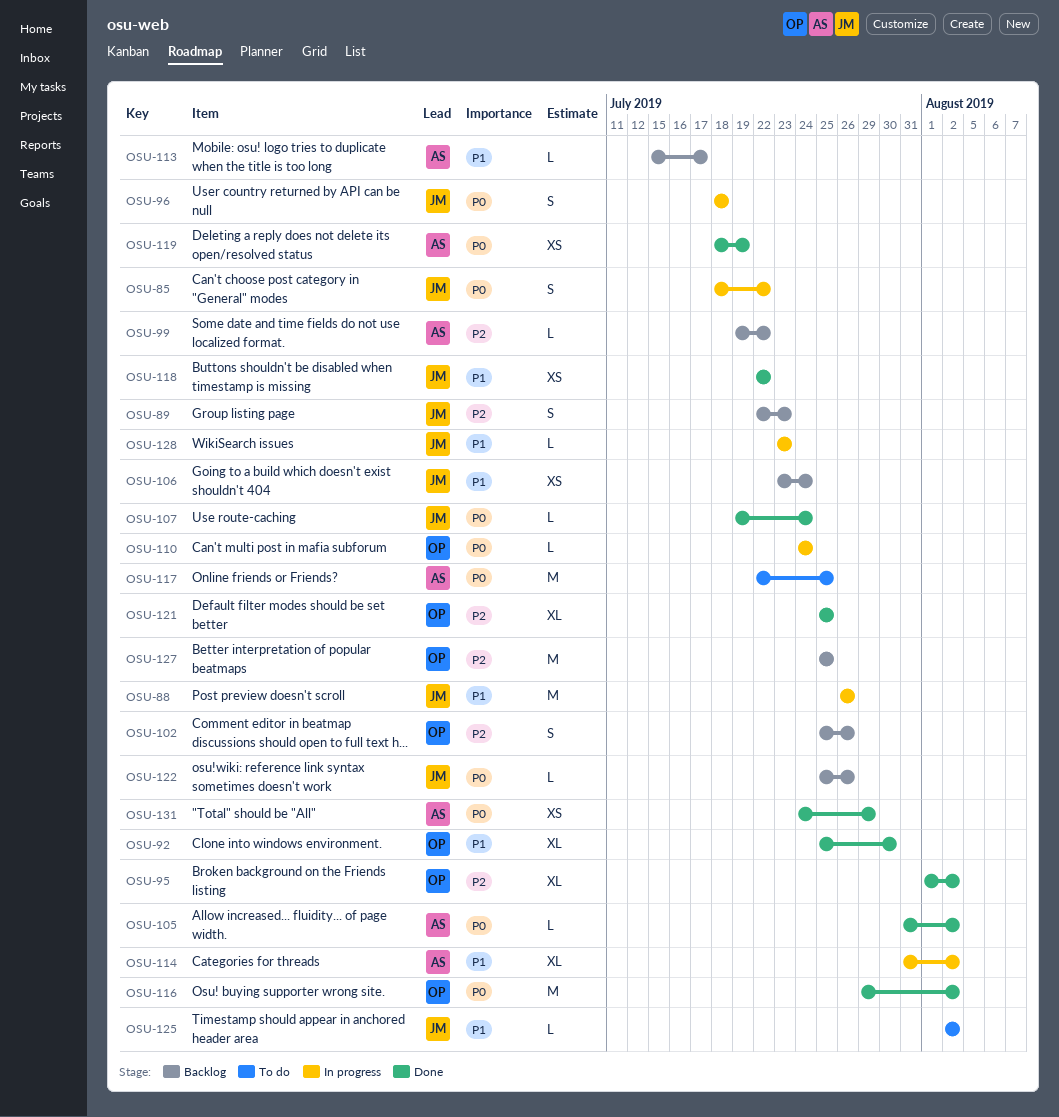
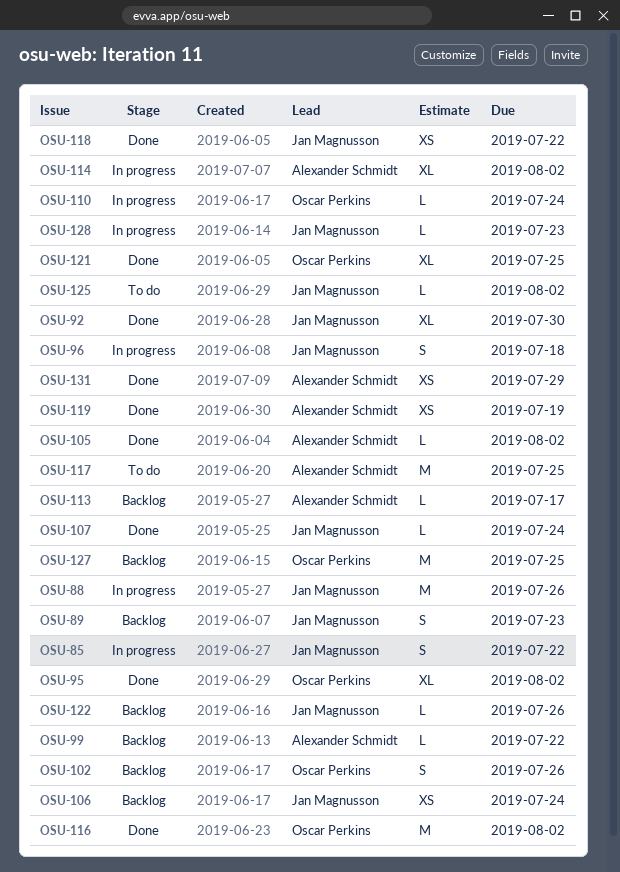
OSU-92, owner: Oscar Perkins -> Jan Magnusson

